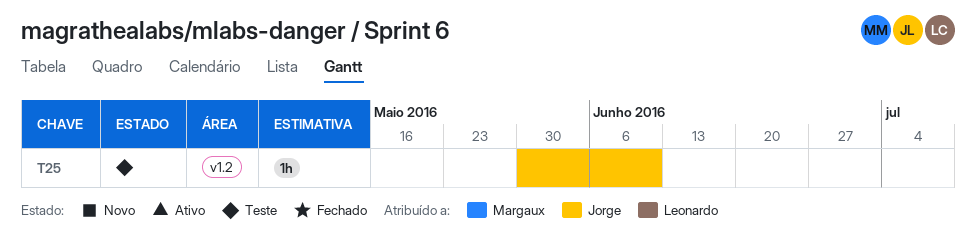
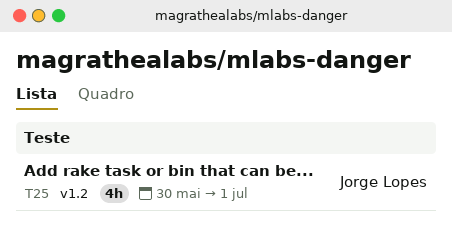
T25, estimate: 1h -> 4h
T25, due: Jun 10 -> Jul 1

